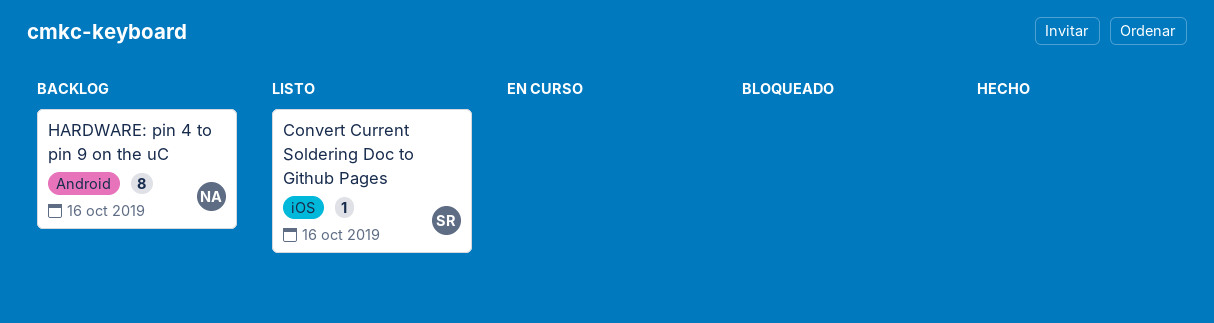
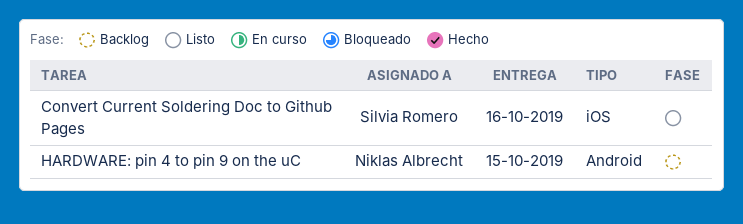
HARDWARE: pin 4 to pin 9 on the uC, due: Oct 16 -> Oct 15

